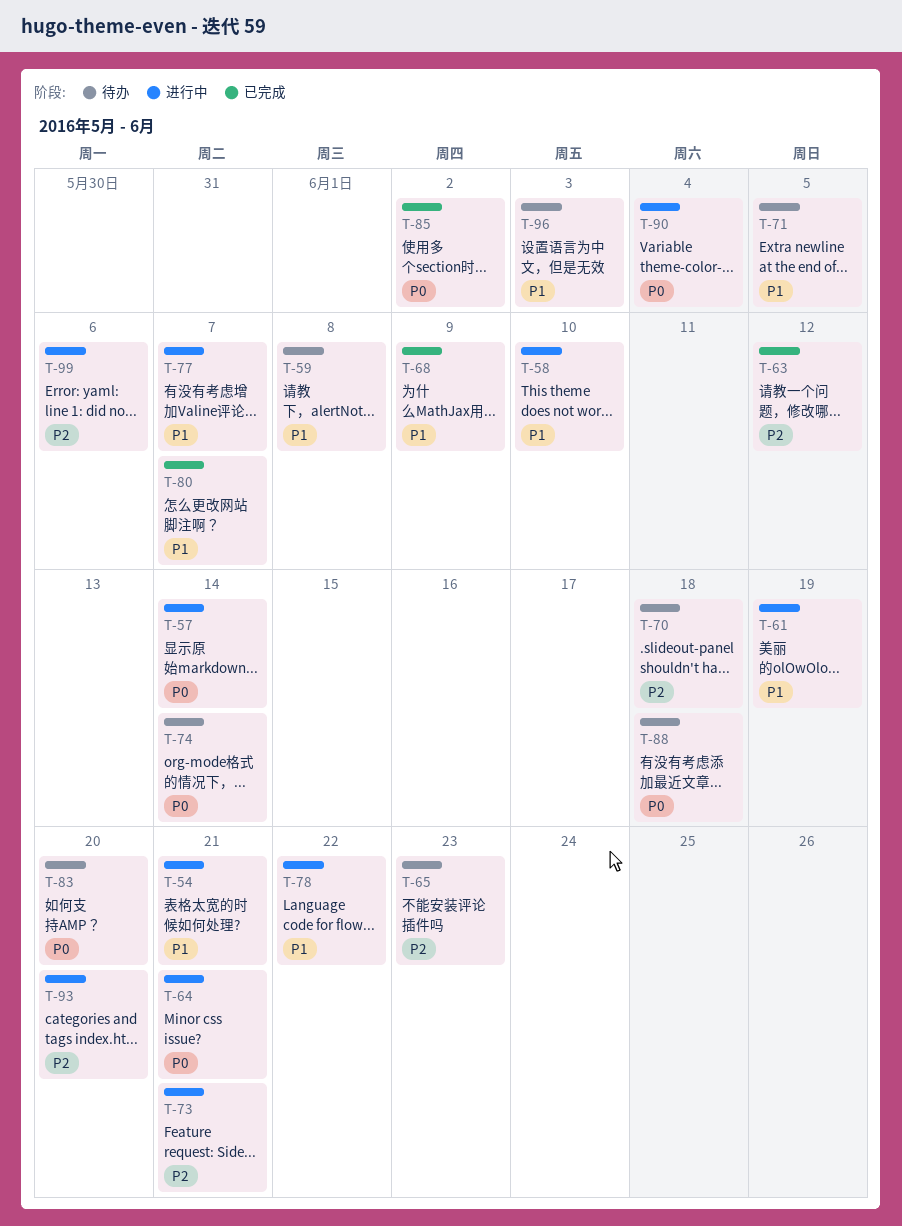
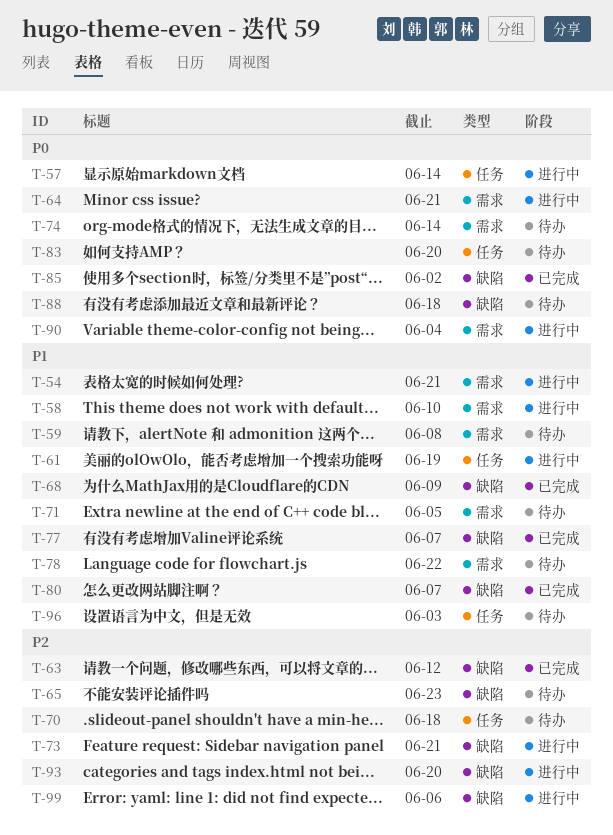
T-77, status: 进行中 -> 已完成
T-78, status: 进行中 -> 待办

